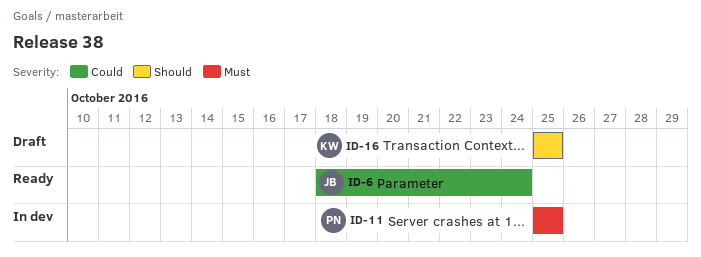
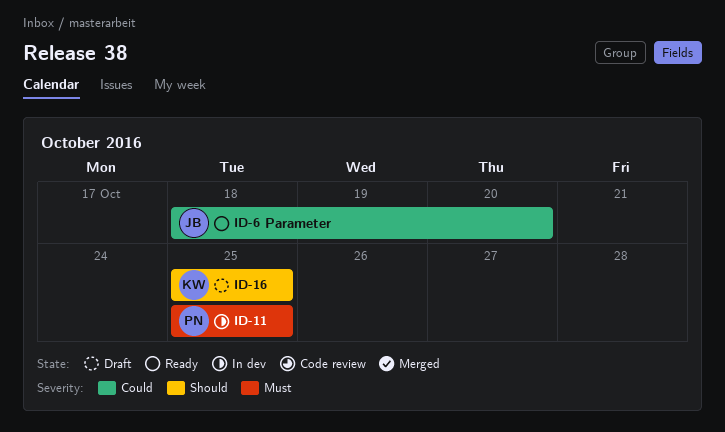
ID-6, due: Oct 24 -> Oct 20

